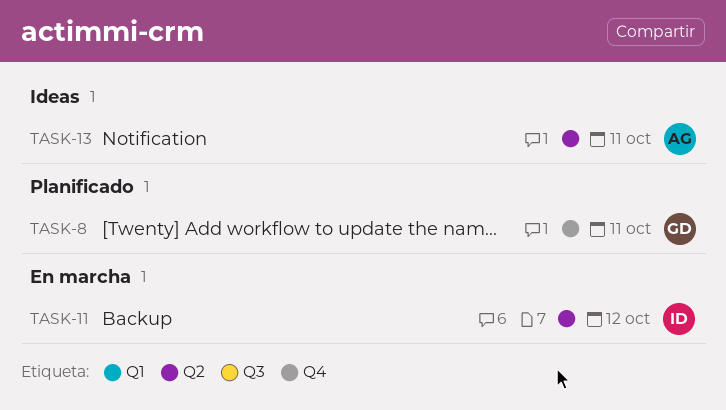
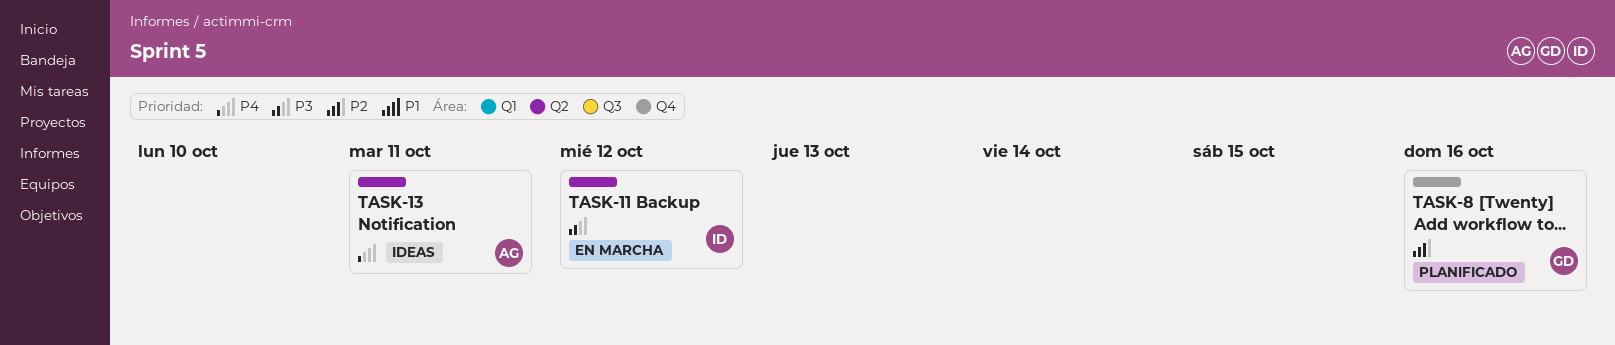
TASK-8, due: Oct 11 -> Oct 16

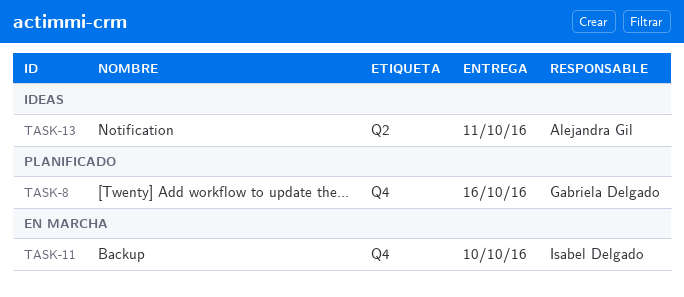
TASK-11, label: Q2 -> Q4
TASK-11, due: Oct 12 -> Oct 10

